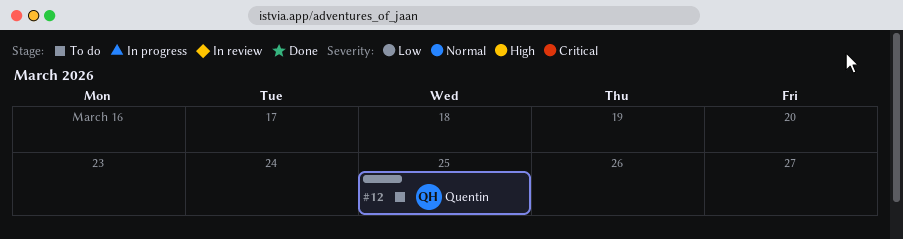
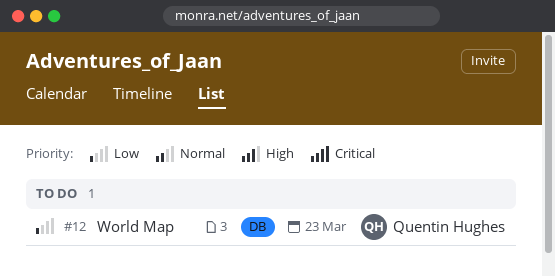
#12, due: Mar 25 -> Mar 23

